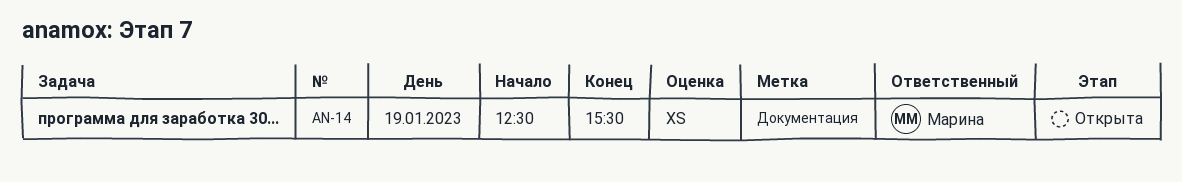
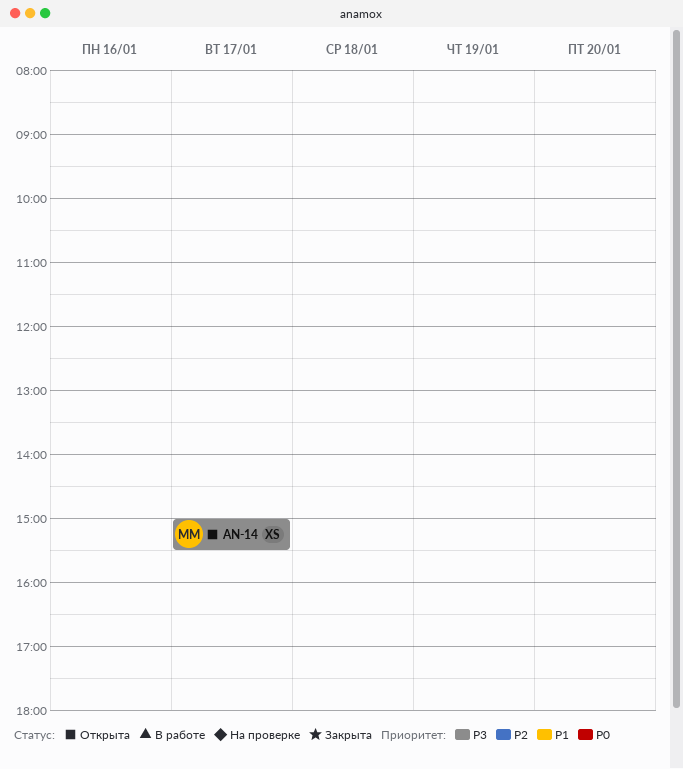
AN-14, day: Jan 19 -> Jan 17
AN-14, begins: 12:30 -> 15:00

